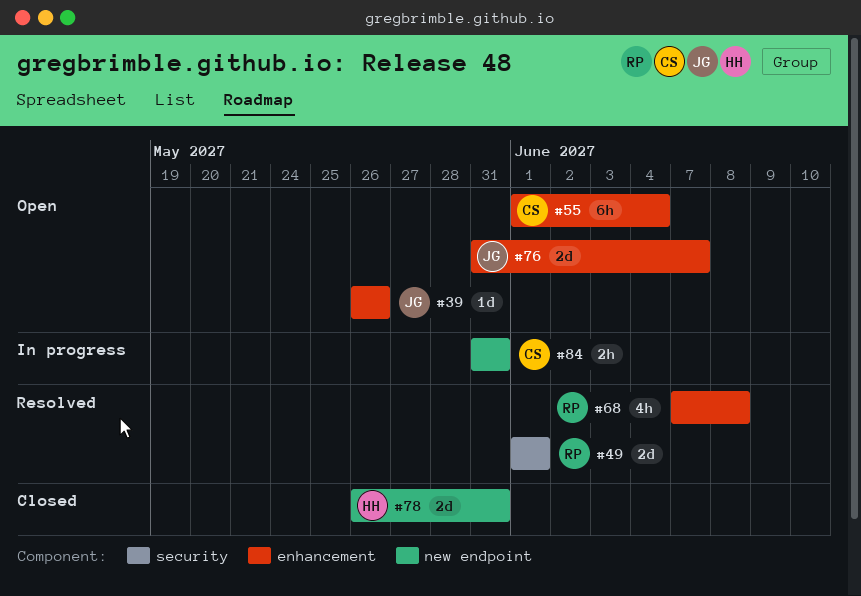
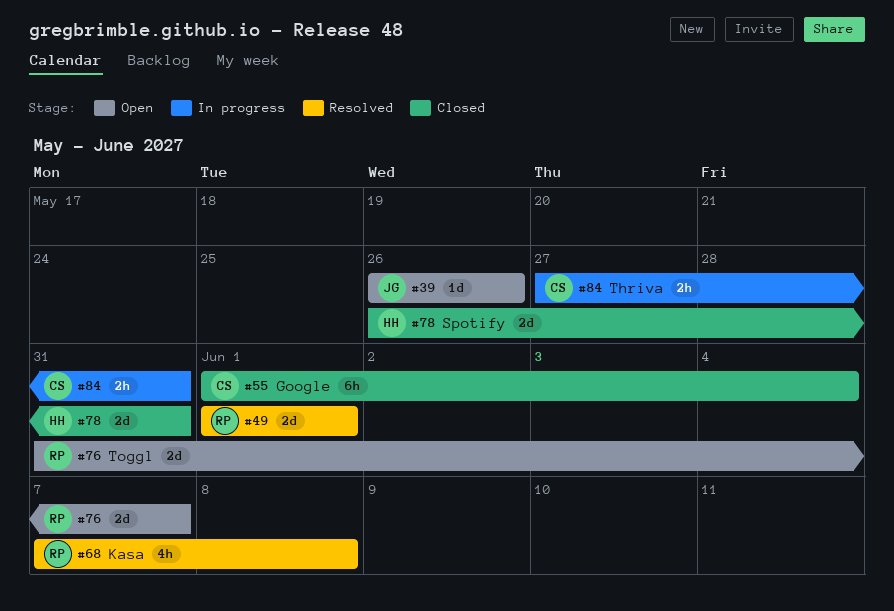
#55, status: Open -> Closed
#76, owner: JG -> RP
#84, start: May 31 -> May 27

